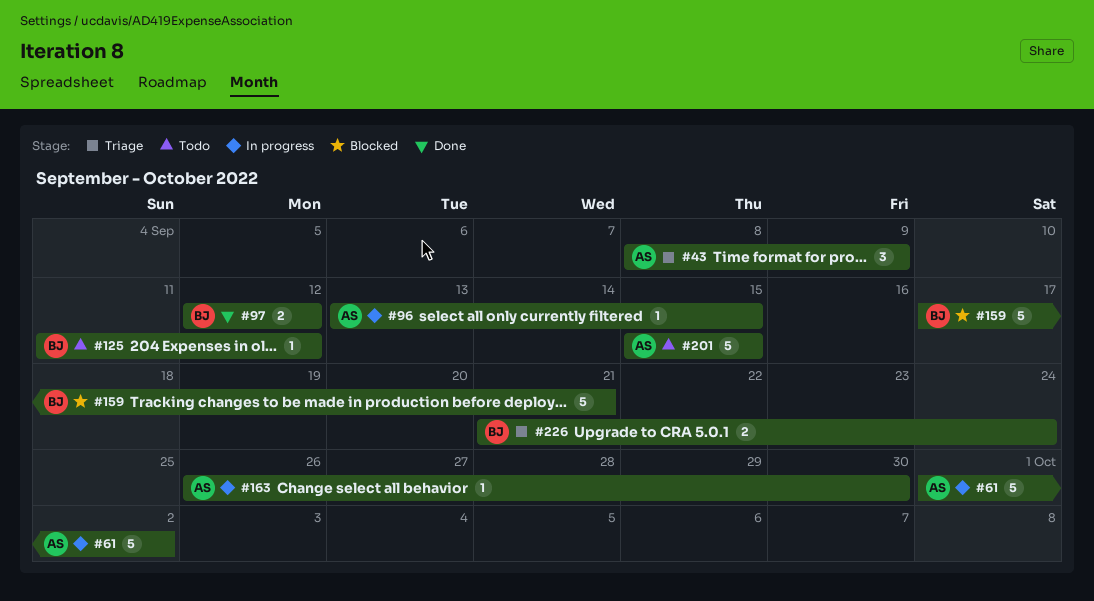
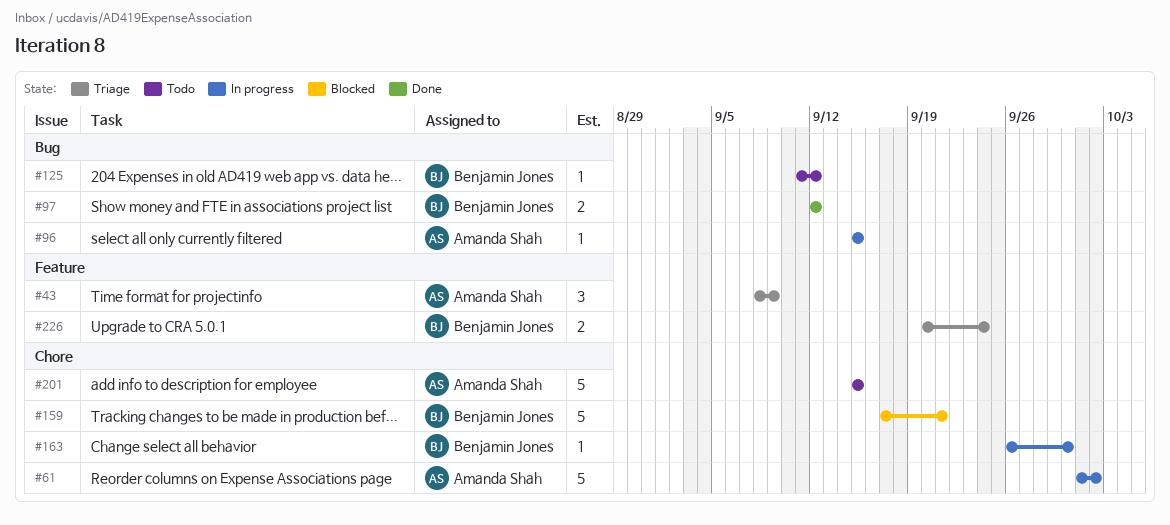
#96, start: Sep 13 -> Sep 15
#163, owner: Amanda Shah -> Benjamin Jones
#226, start: Sep 21 -> Sep 20

